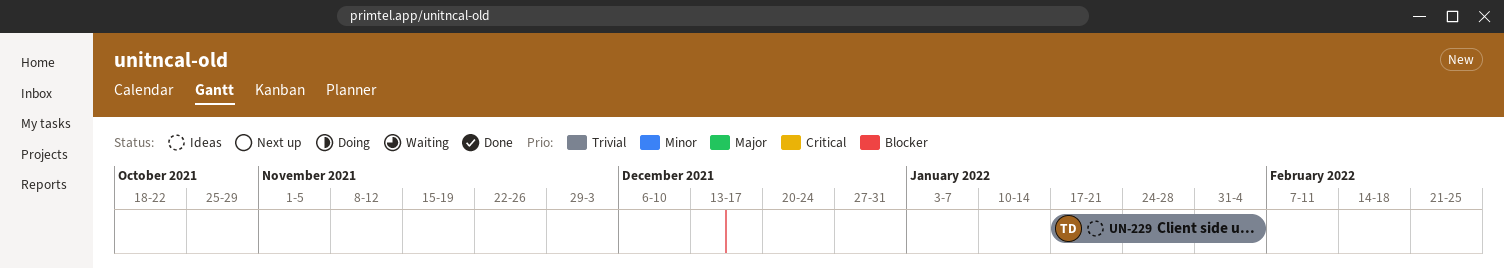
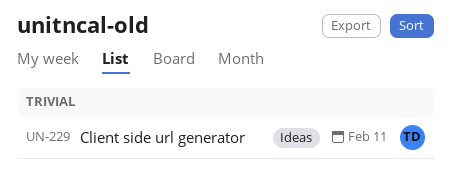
UN-229, due: Feb 4 -> Feb 11

